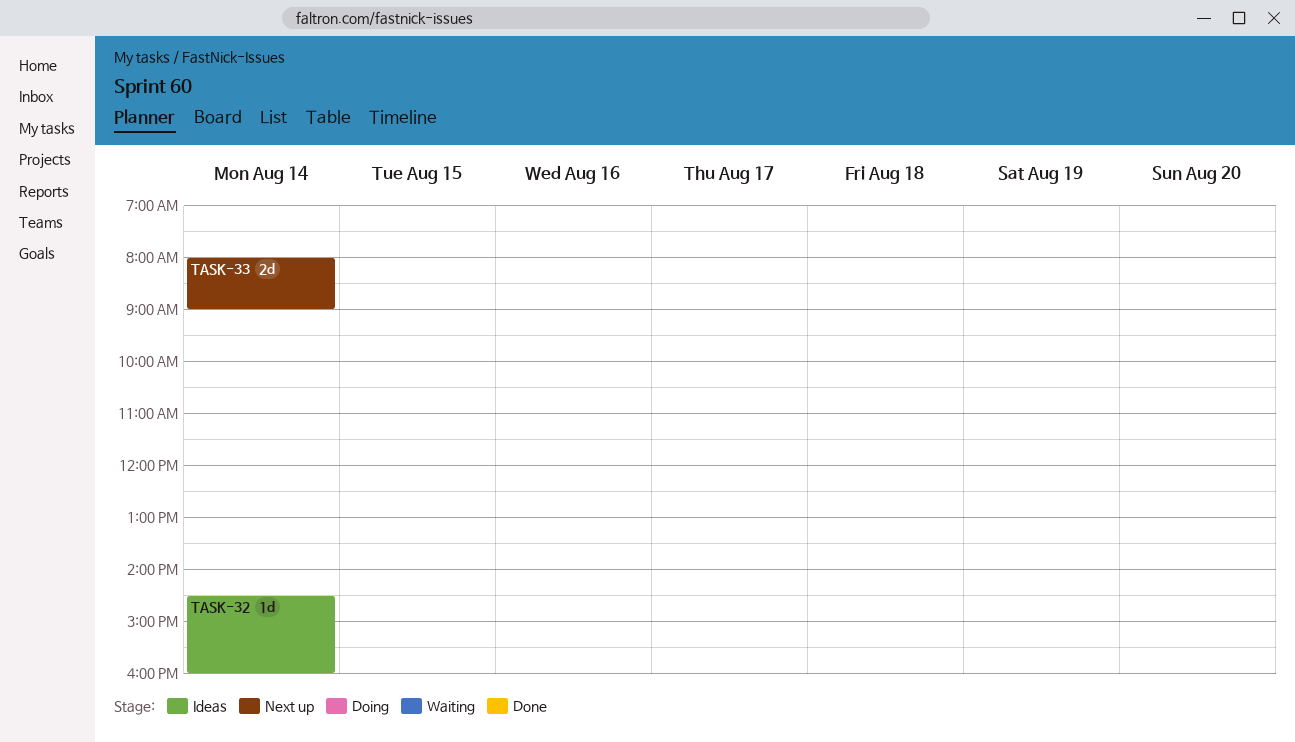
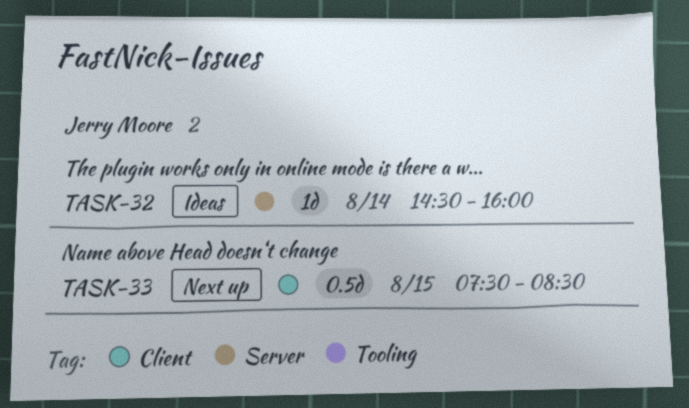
TASK-33, estimate: 2d -> 0.5d
TASK-33, day: Aug 14 -> Aug 15
TASK-33, begins: 08:00 -> 07:30
TASK-33, ends: 09:00 -> 08:30

